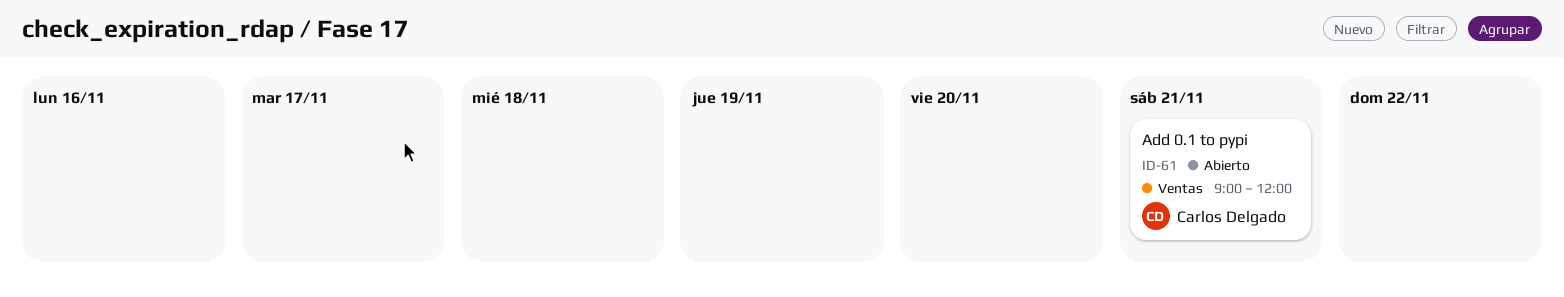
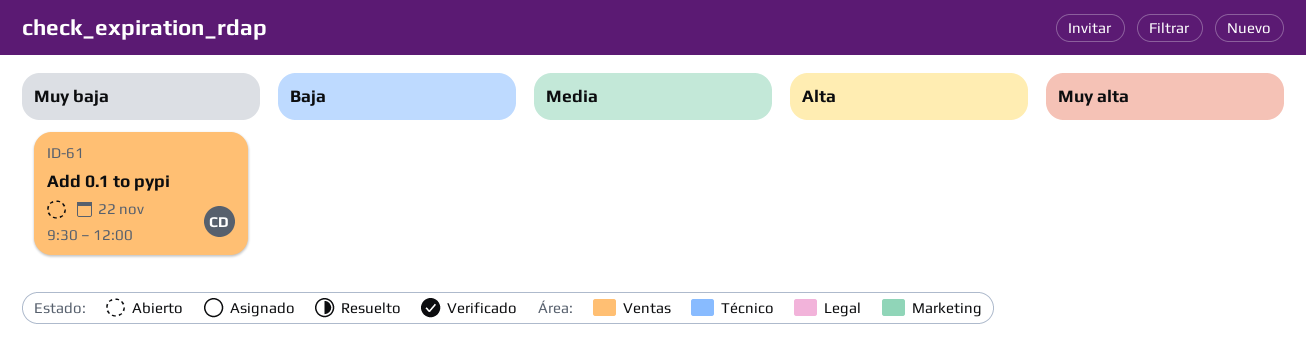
ID-61, day: Nov 21 -> Nov 22
ID-61, begins: 09:00 -> 09:30

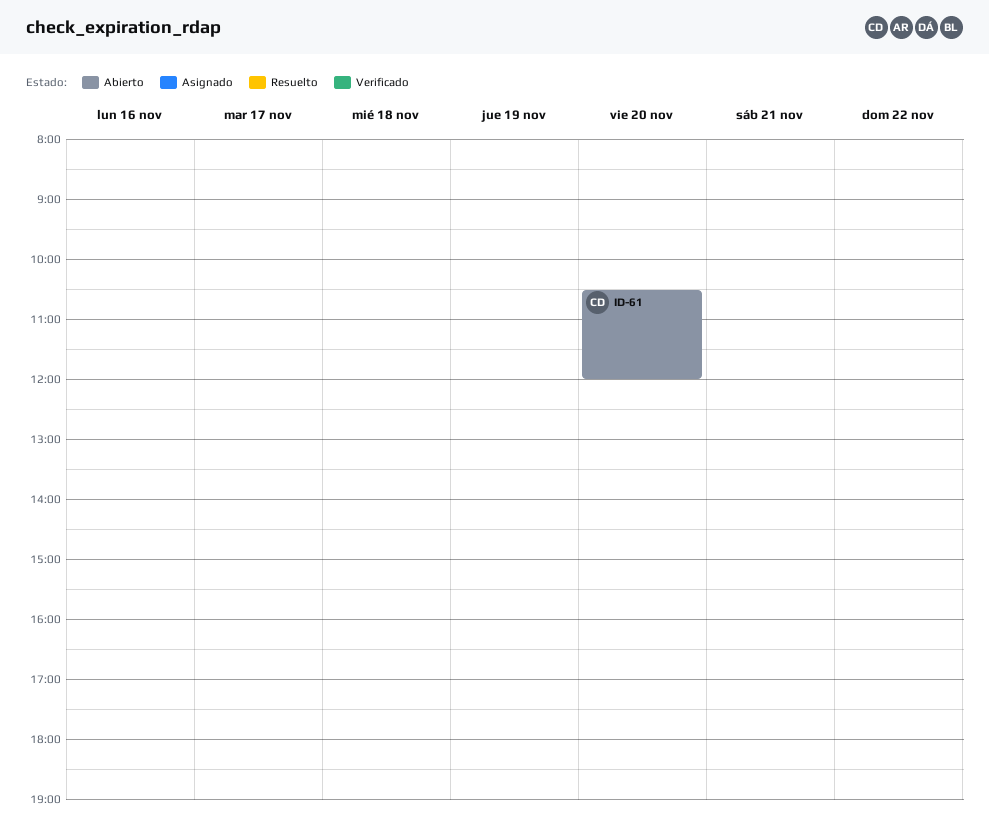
ID-61, day: Nov 22 -> Nov 20
ID-61, begins: 09:30 -> 10:30

